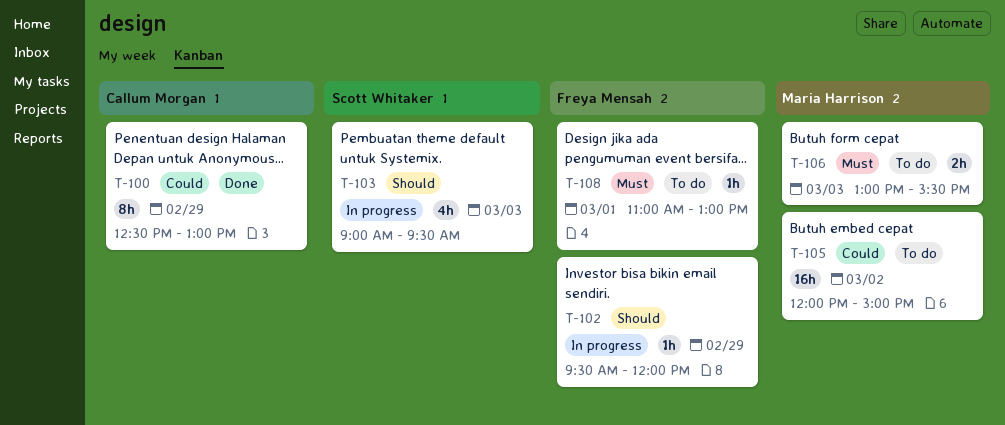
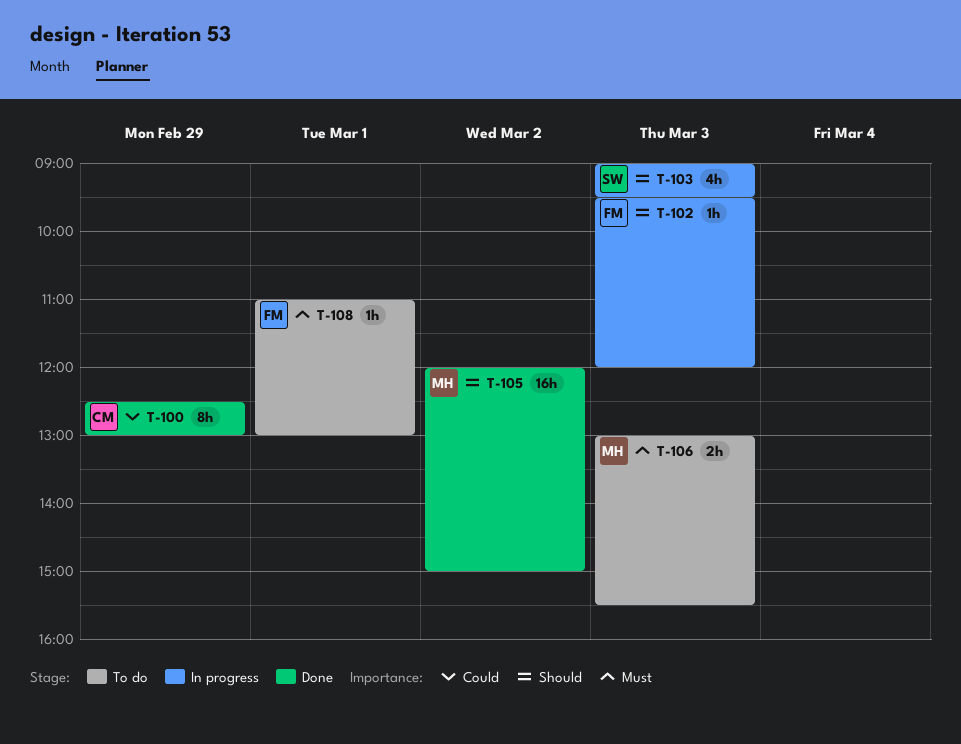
T-102, day: Feb 29 -> Mar 3
T-105, status: To do -> Done
T-105, priority: Could -> Should

